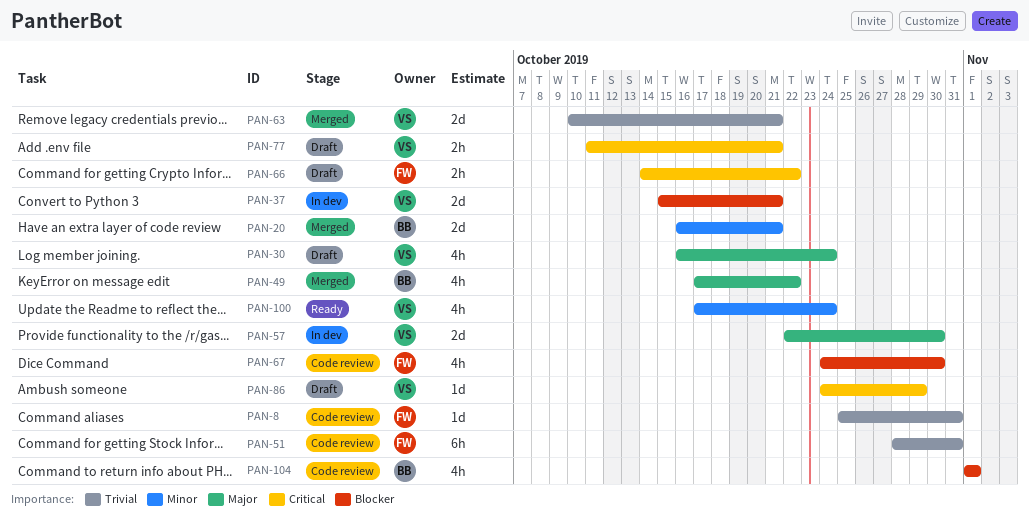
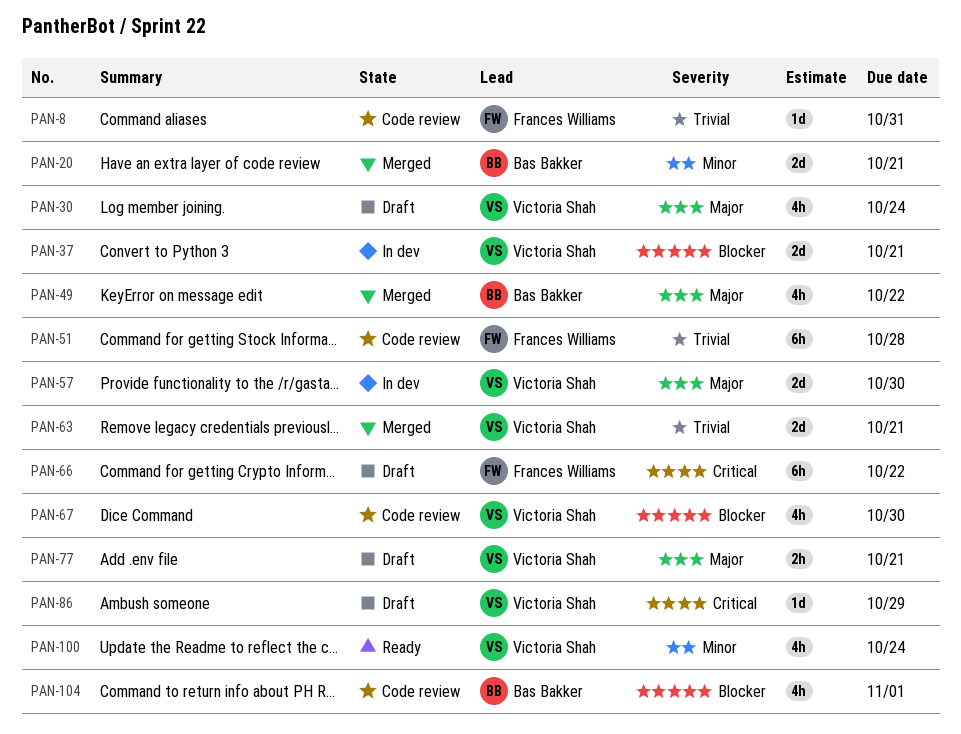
PAN-51, due: Oct 31 -> Oct 28
PAN-66, estimate: 2h -> 6h
PAN-67, owner: Frances Williams -> Victoria Shah
PAN-77, priority: Critical -> Major

